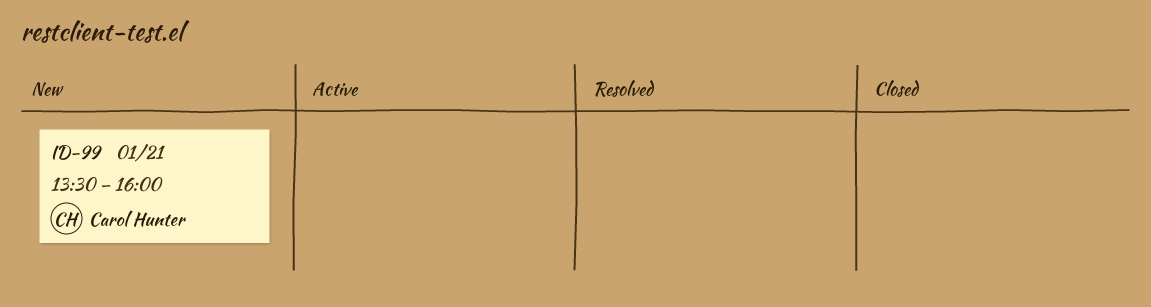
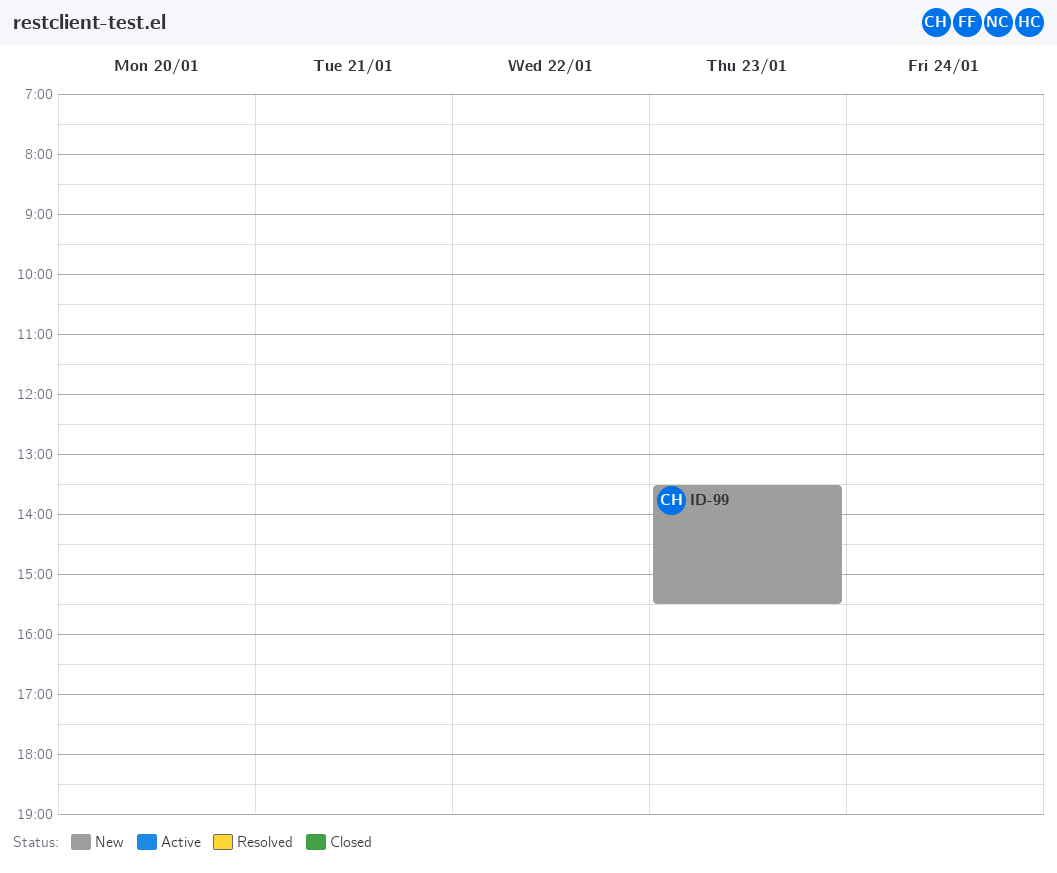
ID-99, day: Jan 21 -> Jan 23
ID-99, ends: 16:00 -> 15:30

